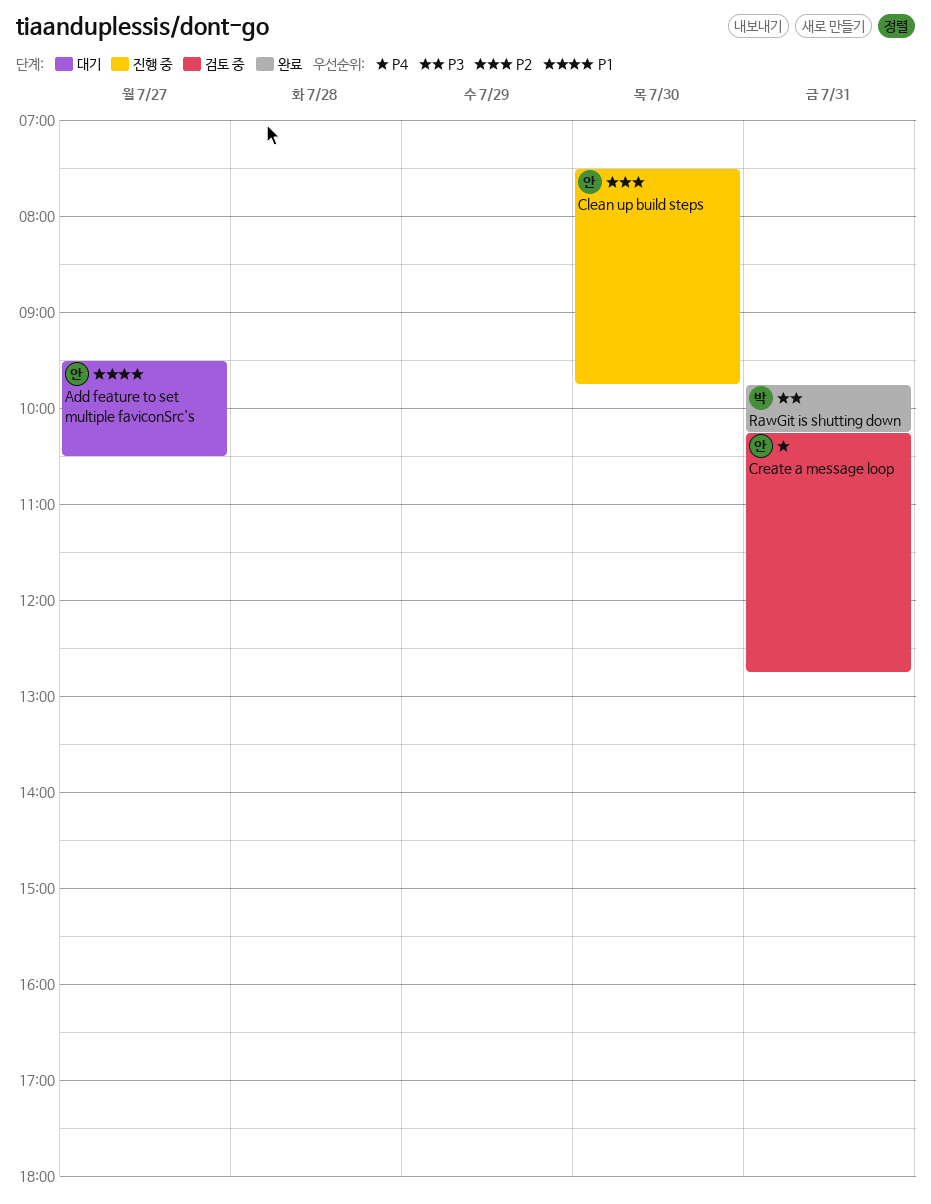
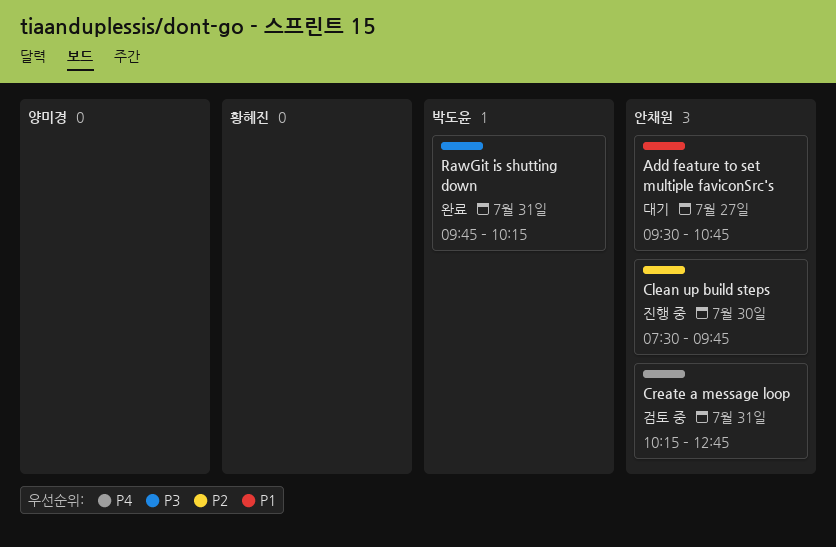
Add feature to set multiple faviconSrc's, ends: 10:30 -> 10:45

